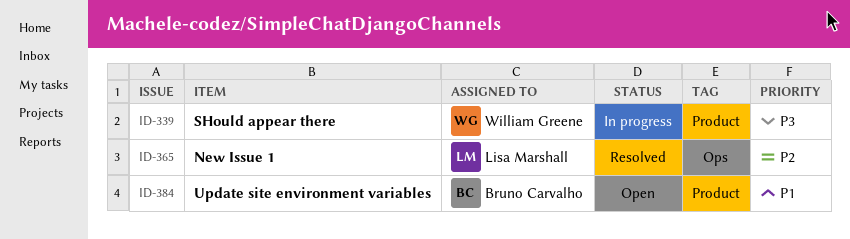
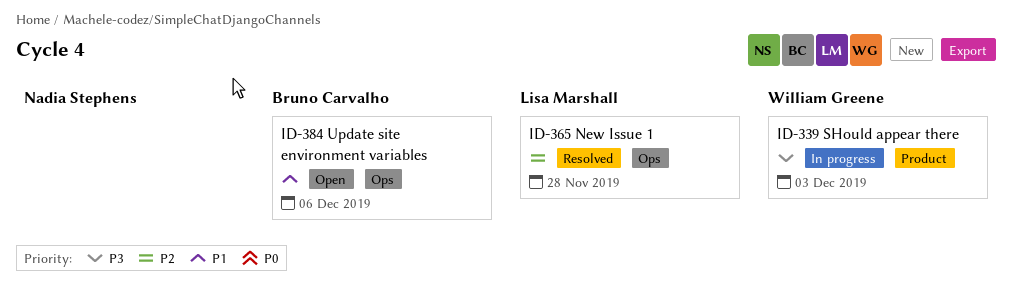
ID-384, label: Product -> Ops

